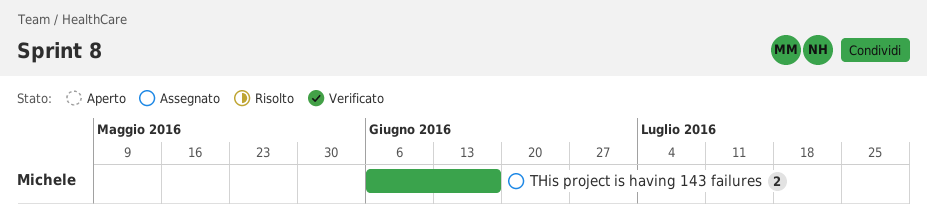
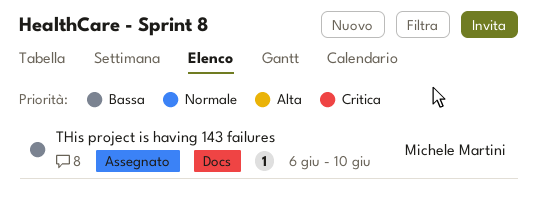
THis project is having 143 failures, estimate: 2 -> 1
THis project is having 143 failures, due: Jun 17 -> Jun 10

